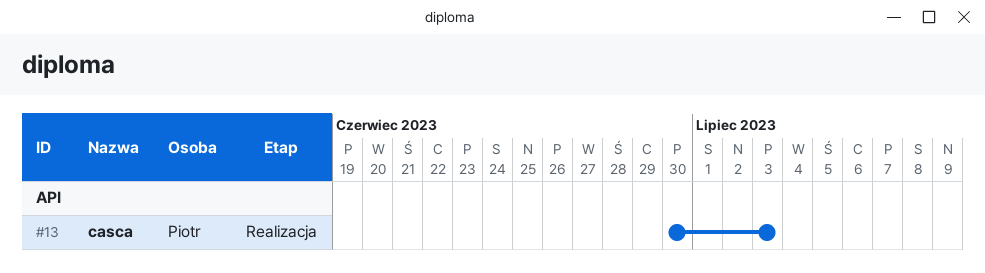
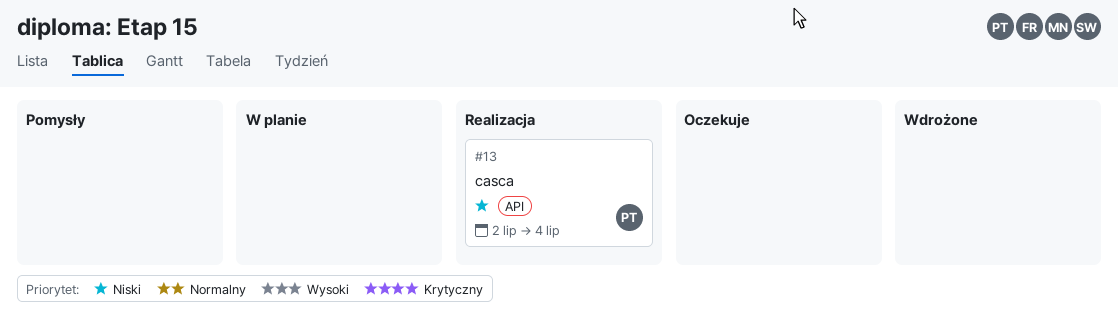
#13, start: Jun 30 -> Jul 2
#13, due: Jul 3 -> Jul 4

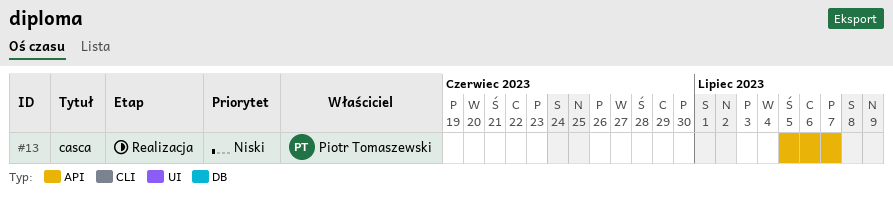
#13, start: Jul 2 -> Jul 5
#13, due: Jul 4 -> Jul 7

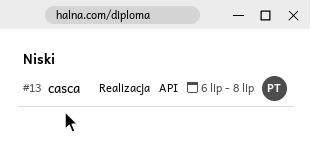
#13, start: Jul 5 -> Jul 6
#13, due: Jul 7 -> Jul 8

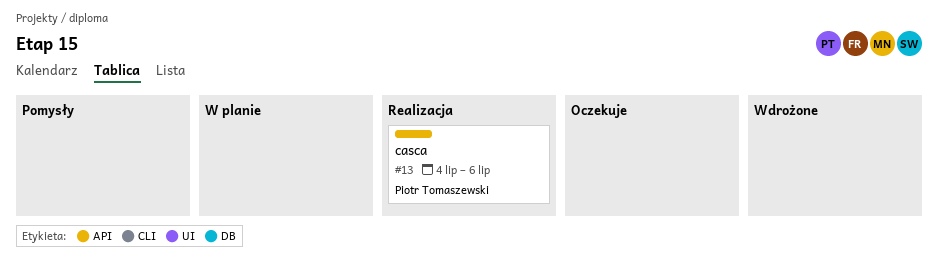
#13, start: Jul 6 -> Jul 4
#13, due: Jul 8 -> Jul 6

